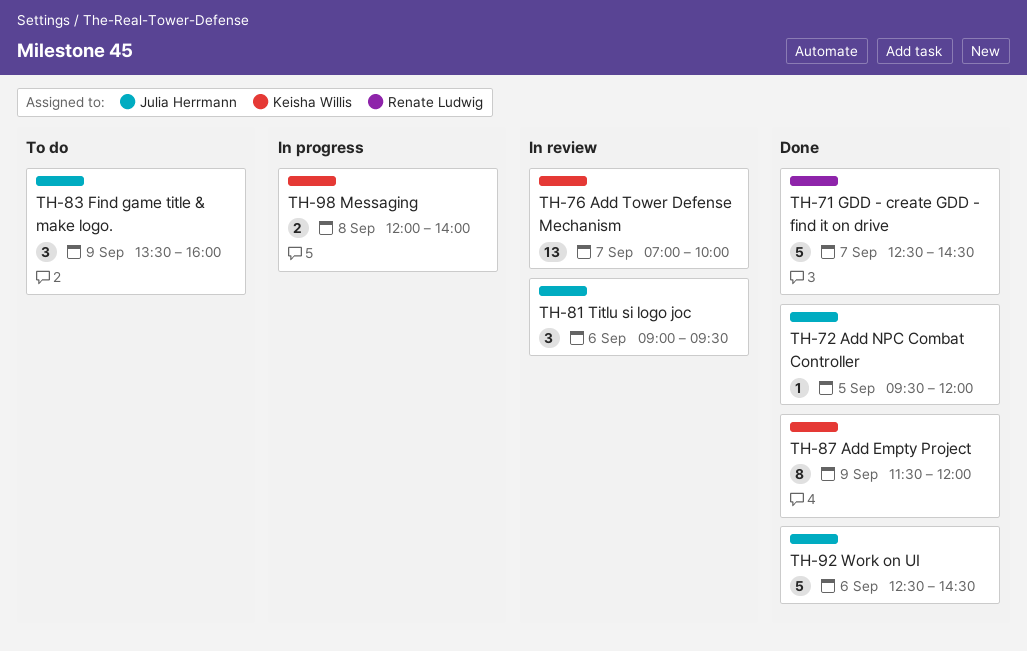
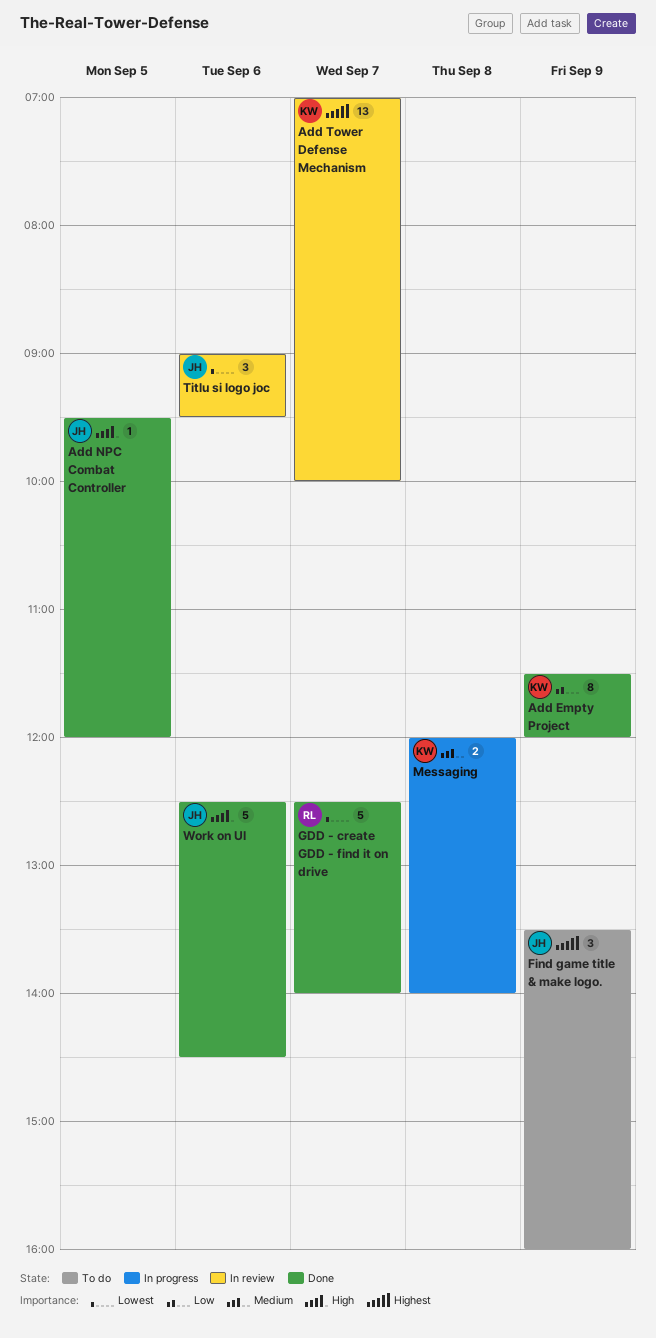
GDD - create GDD - find it on drive, ends: 14:30 -> 14:00

